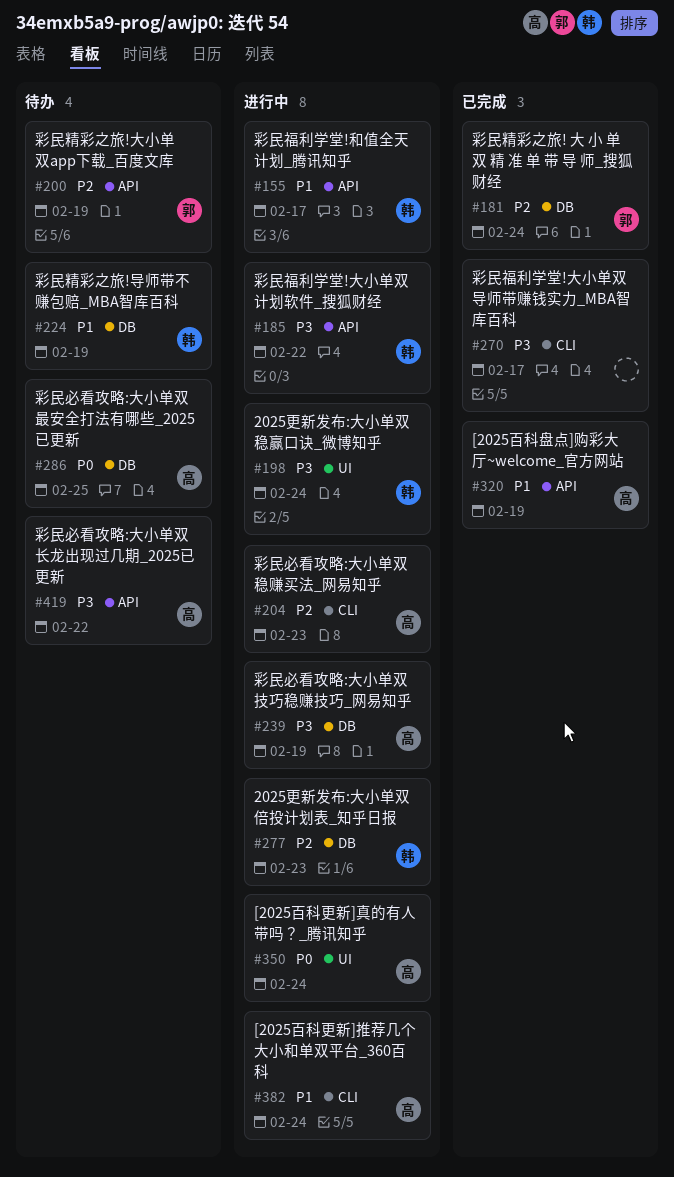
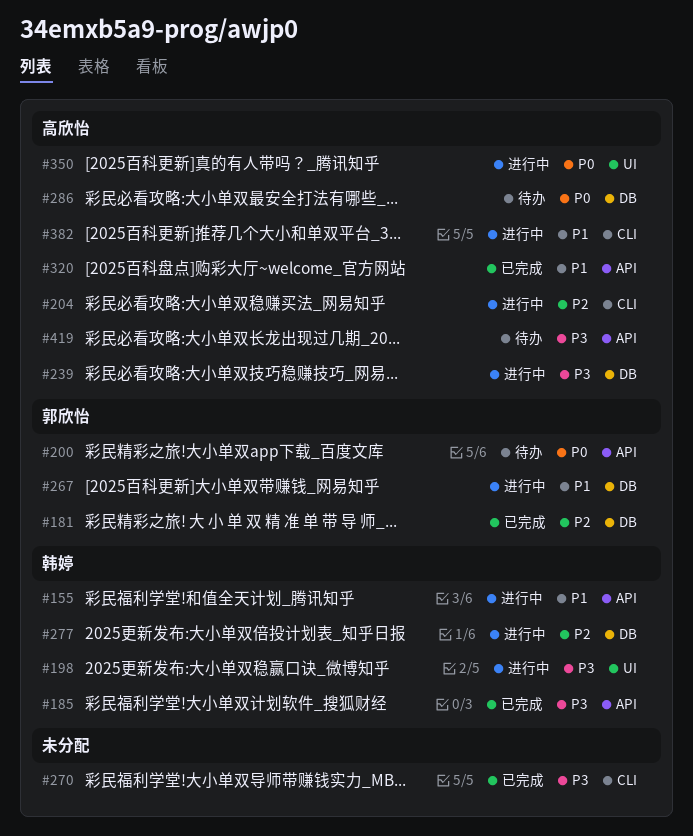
#185, status: 进行中 -> 已完成
#200, priority: P2 -> P0
#224: present -> none
#267: none -> present

